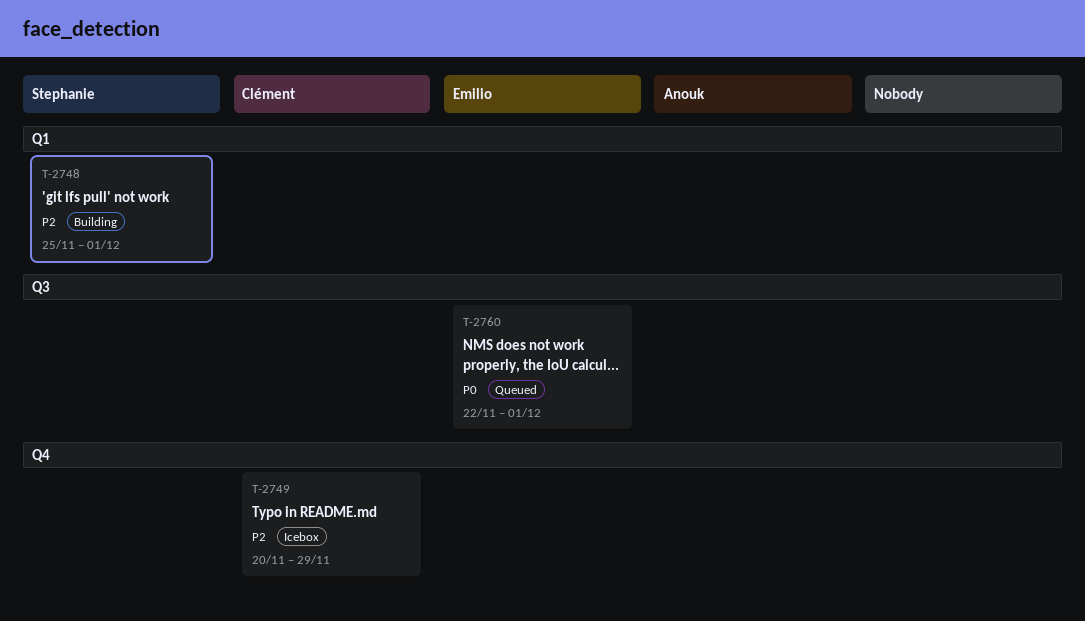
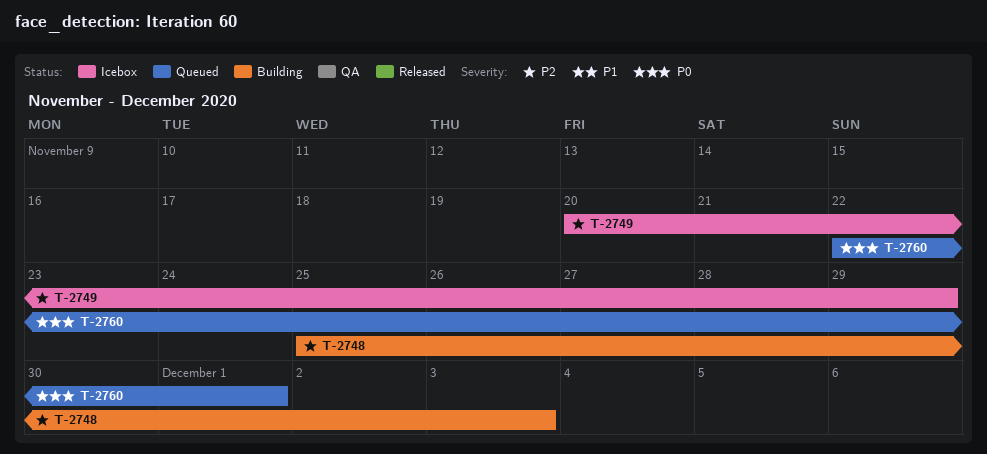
T-2748, due: Dec 1 -> Dec 3

